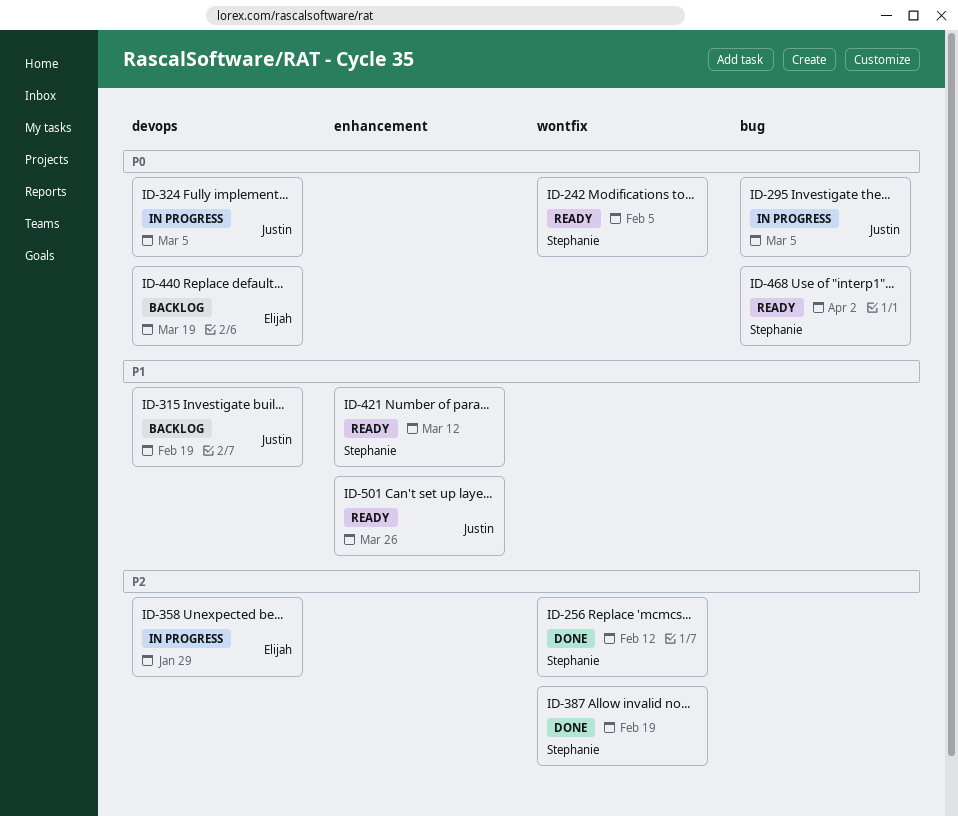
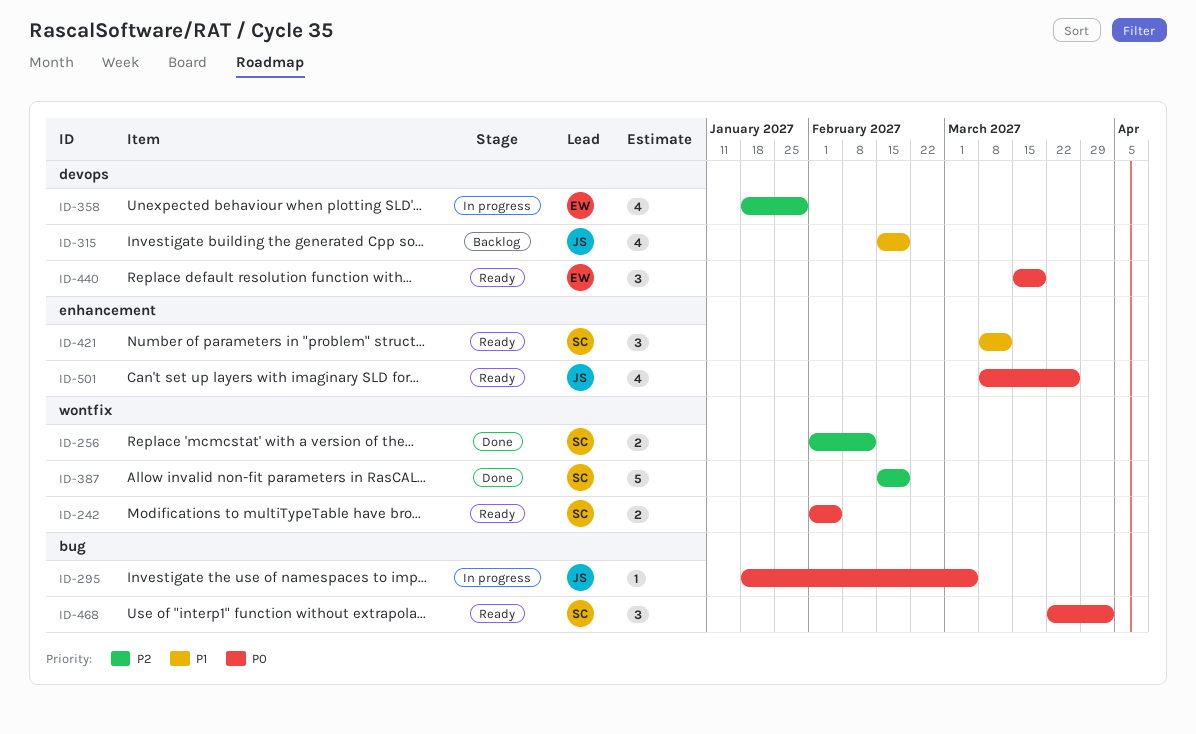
ID-324: present -> none
ID-440, status: Backlog -> Ready
ID-501, priority: P1 -> P0

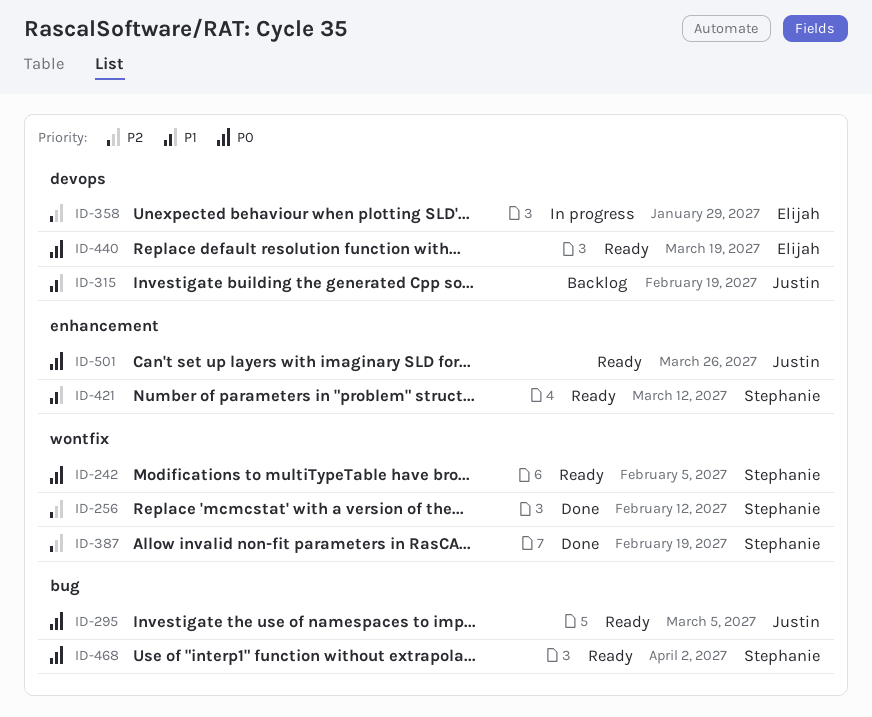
ID-295, status: In progress -> Ready

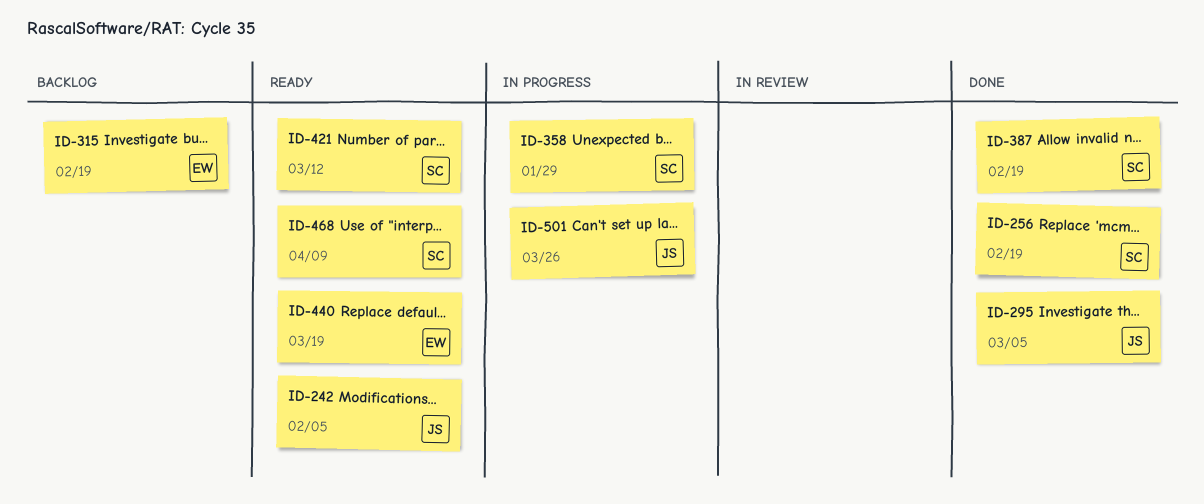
ID-242, owner: Stephanie -> Justin
ID-256, due: Feb 12 -> Feb 19
ID-295, status: Ready -> Done
ID-315, owner: Justin -> Elijah
ID-358, owner: Elijah -> Stephanie
ID-468, due: Apr 2 -> Apr 9
ID-501, status: Ready -> In progress

